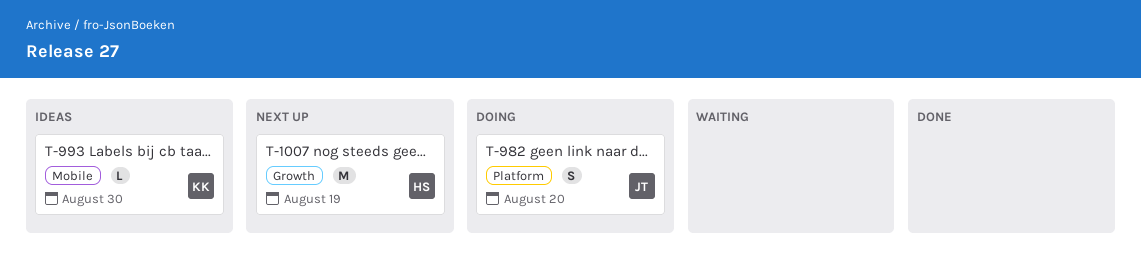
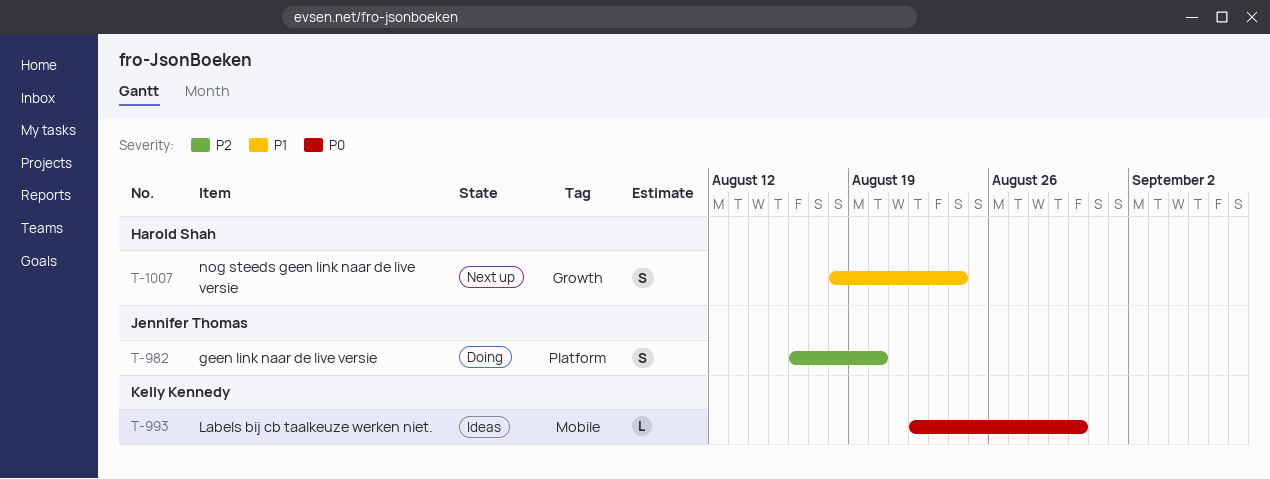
T-1007, estimate: M -> S
T-1007, due: Aug 19 -> Aug 24

